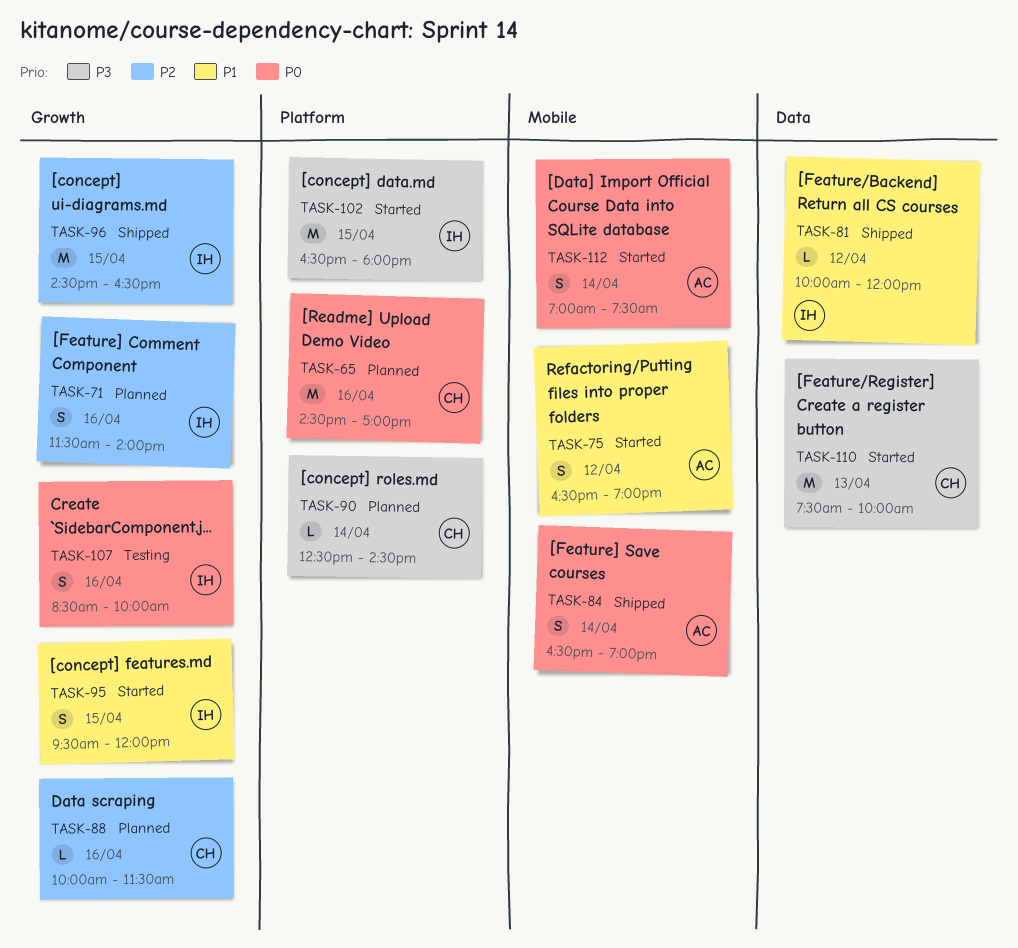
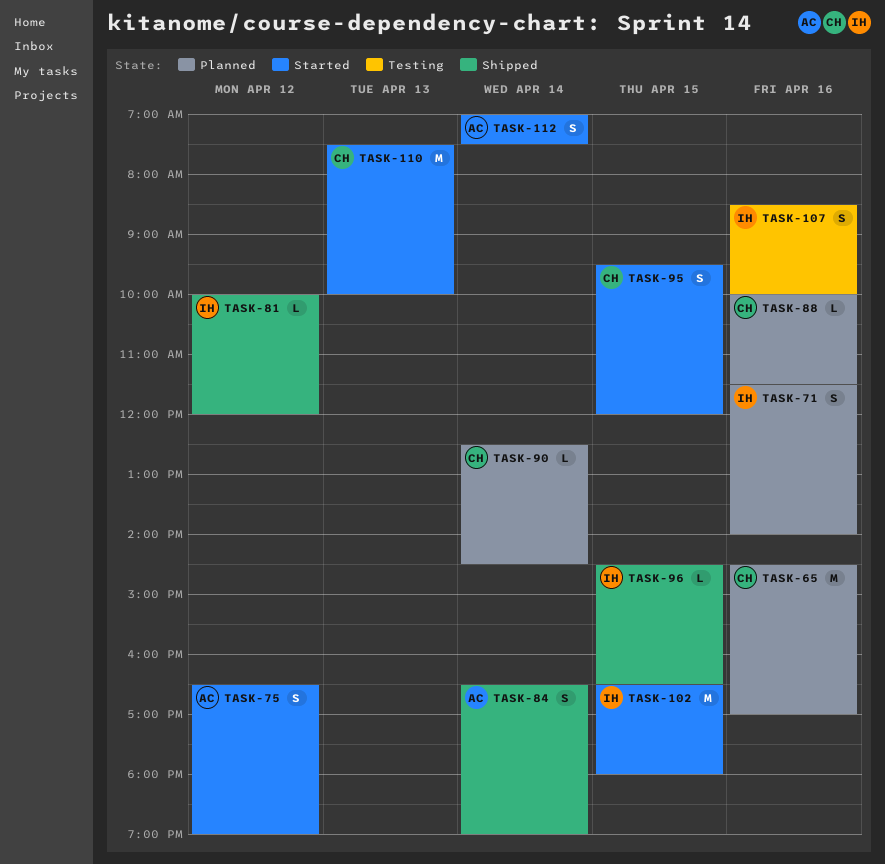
TASK-95, owner: IH -> CH
TASK-96, estimate: M -> L

